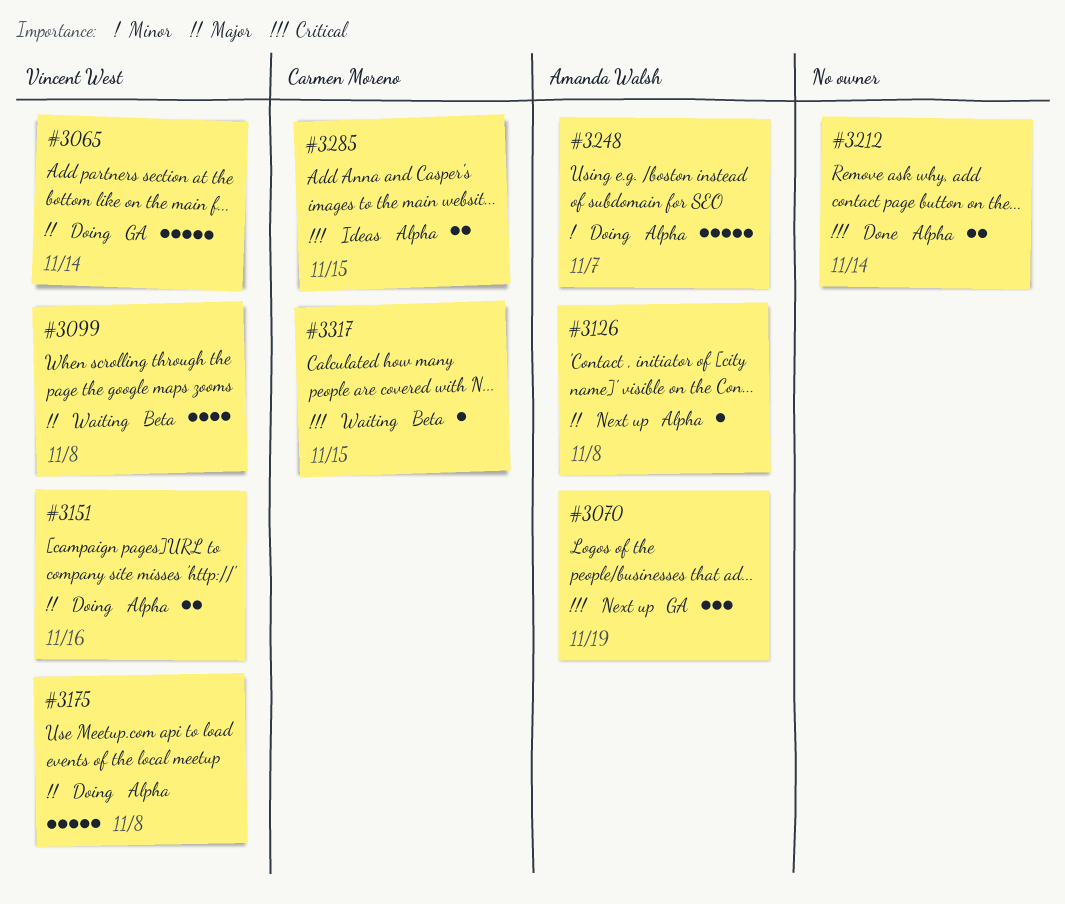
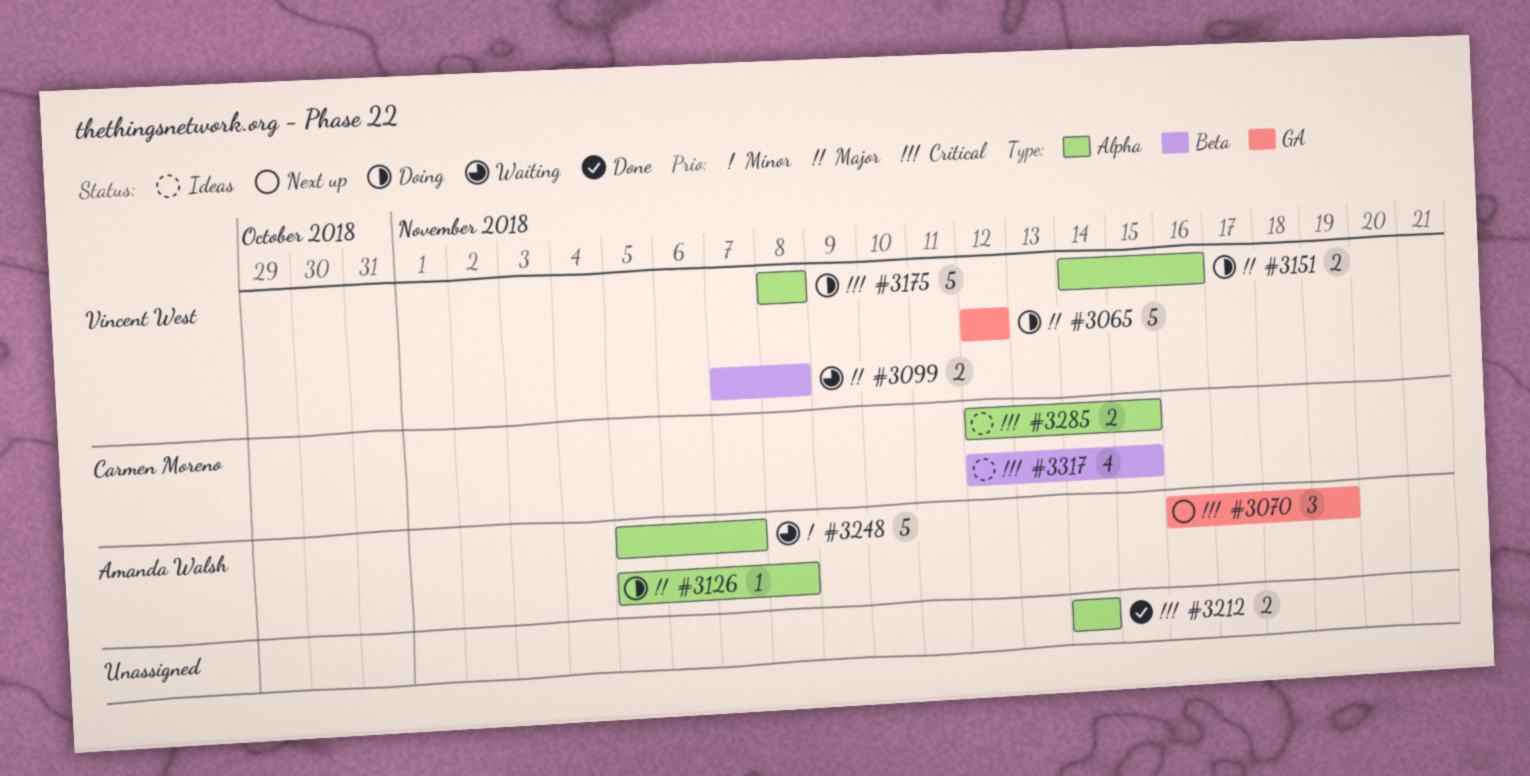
#3065, due: Nov 14 -> Nov 12
#3099, estimate: 4 -> 2
#3126, status: Next up -> Doing
#3175, priority: Major -> Critical
#3248, status: Doing -> Waiting
#3317, status: Waiting -> Ideas
#3317, estimate: 1 -> 4

